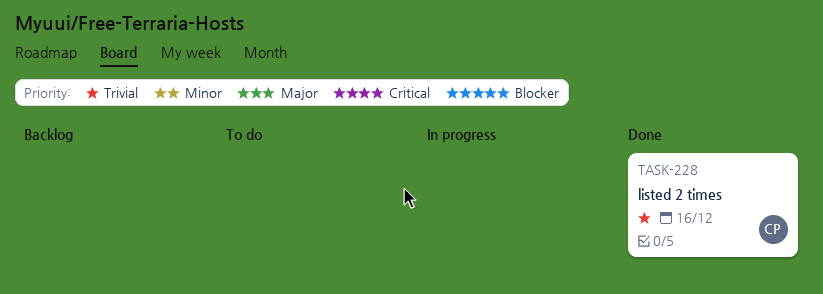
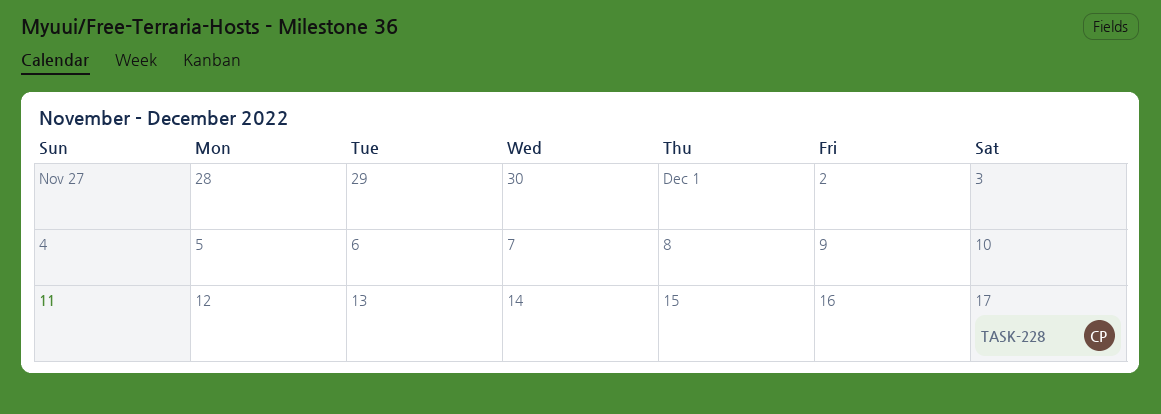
TASK-228, due: Dec 16 -> Dec 17

